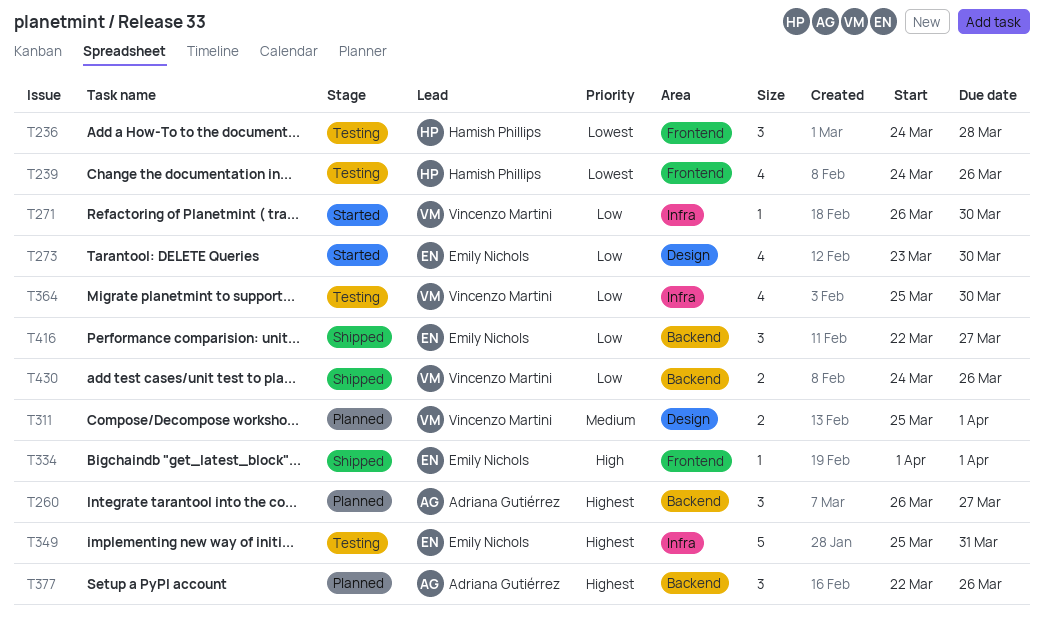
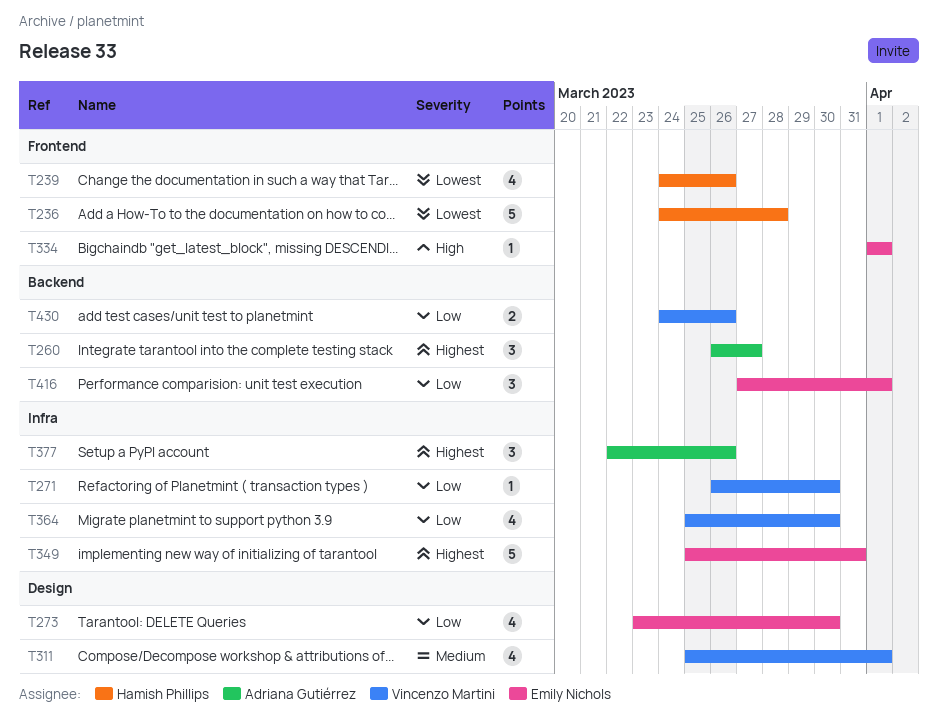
T236, estimate: 3 -> 5
T311, estimate: 2 -> 4
T377, label: Backend -> Infra
T416, start: Mar 22 -> Mar 27
T416, due: Mar 27 -> Apr 1

